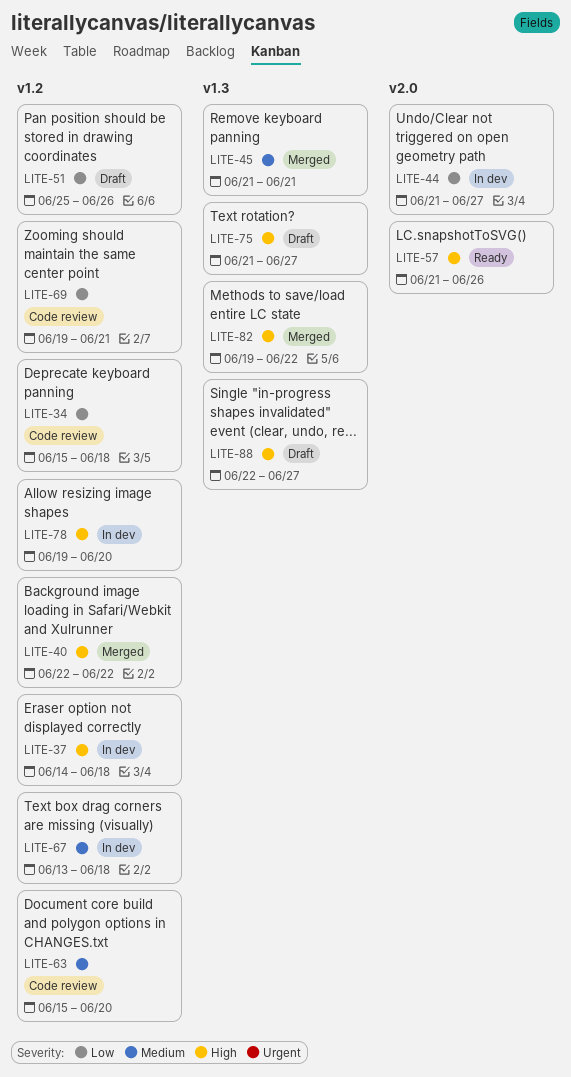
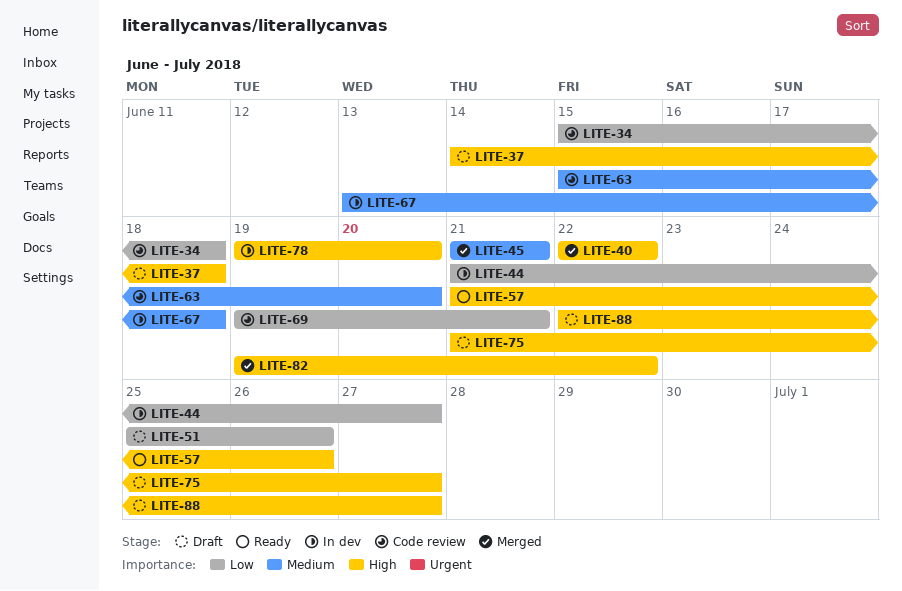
LITE-37, status: In dev -> Draft

